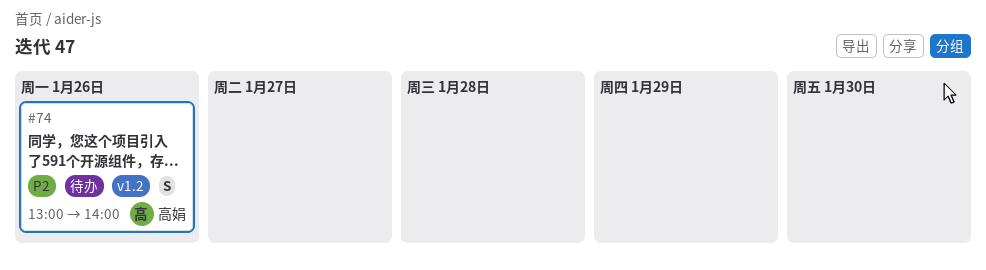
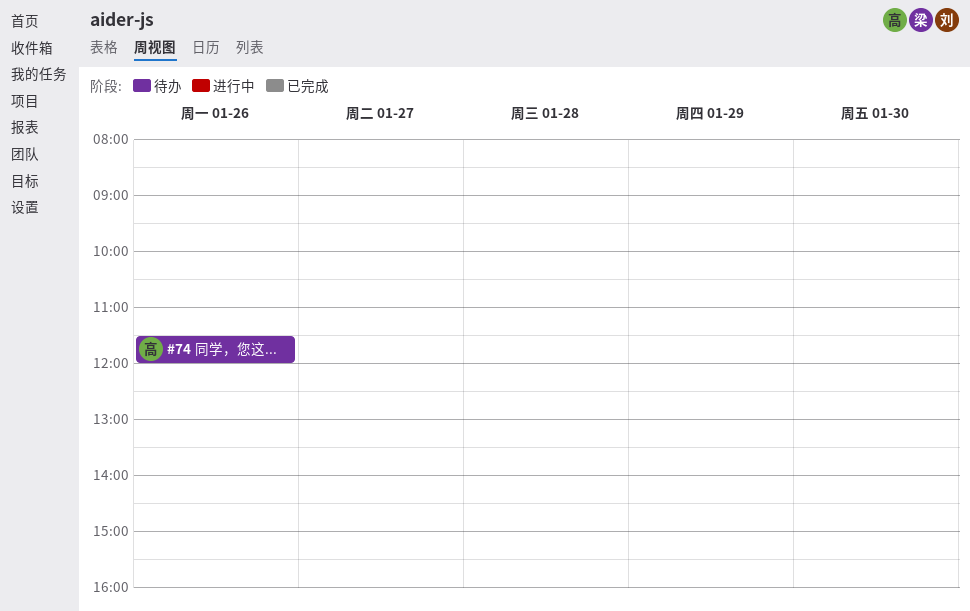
#74, begins: 13:00 -> 11:30
#74, ends: 14:00 -> 12:00

